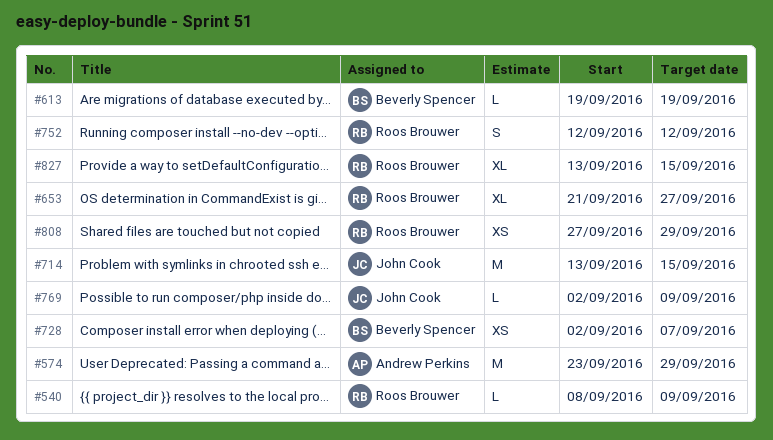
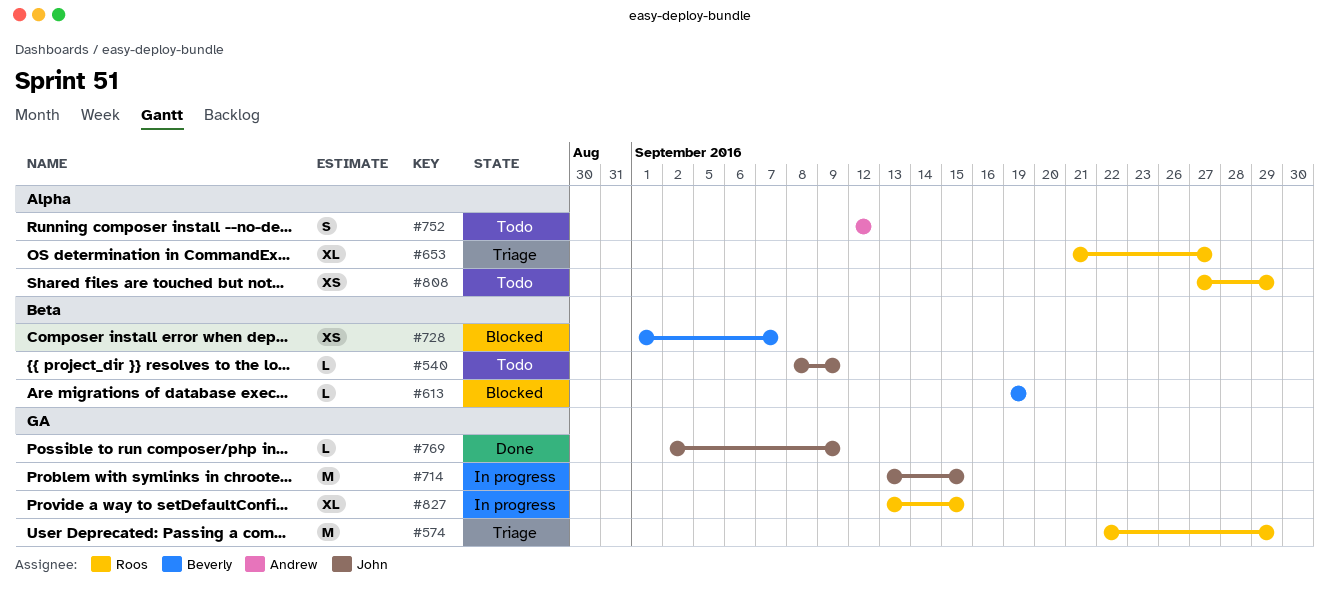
#540, owner: Roos Brouwer -> John Cook
#574, owner: Andrew Perkins -> Roos Brouwer
#574, start: Sep 23 -> Sep 22
#728, start: Sep 2 -> Sep 1
#752, owner: Roos Brouwer -> Andrew Perkins

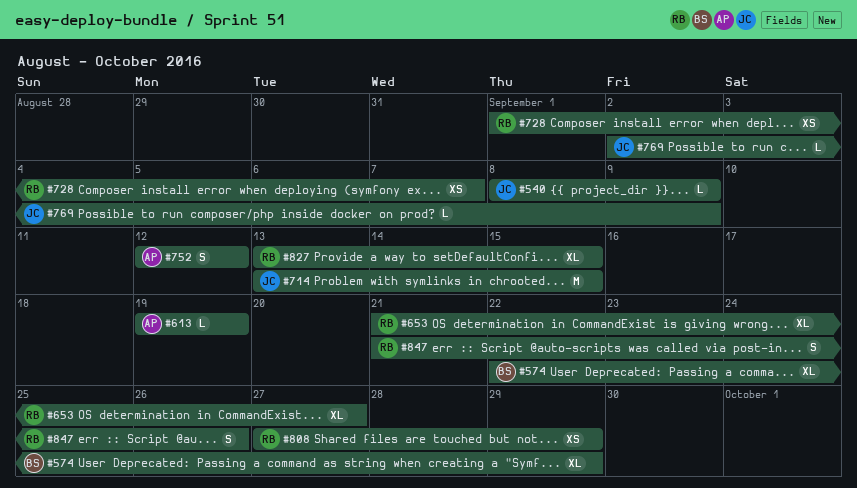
#574, owner: Roos -> Beverly
#574, estimate: M -> XL
#613, owner: Beverly -> Andrew
#728, owner: Beverly -> Roos
#847: none -> present

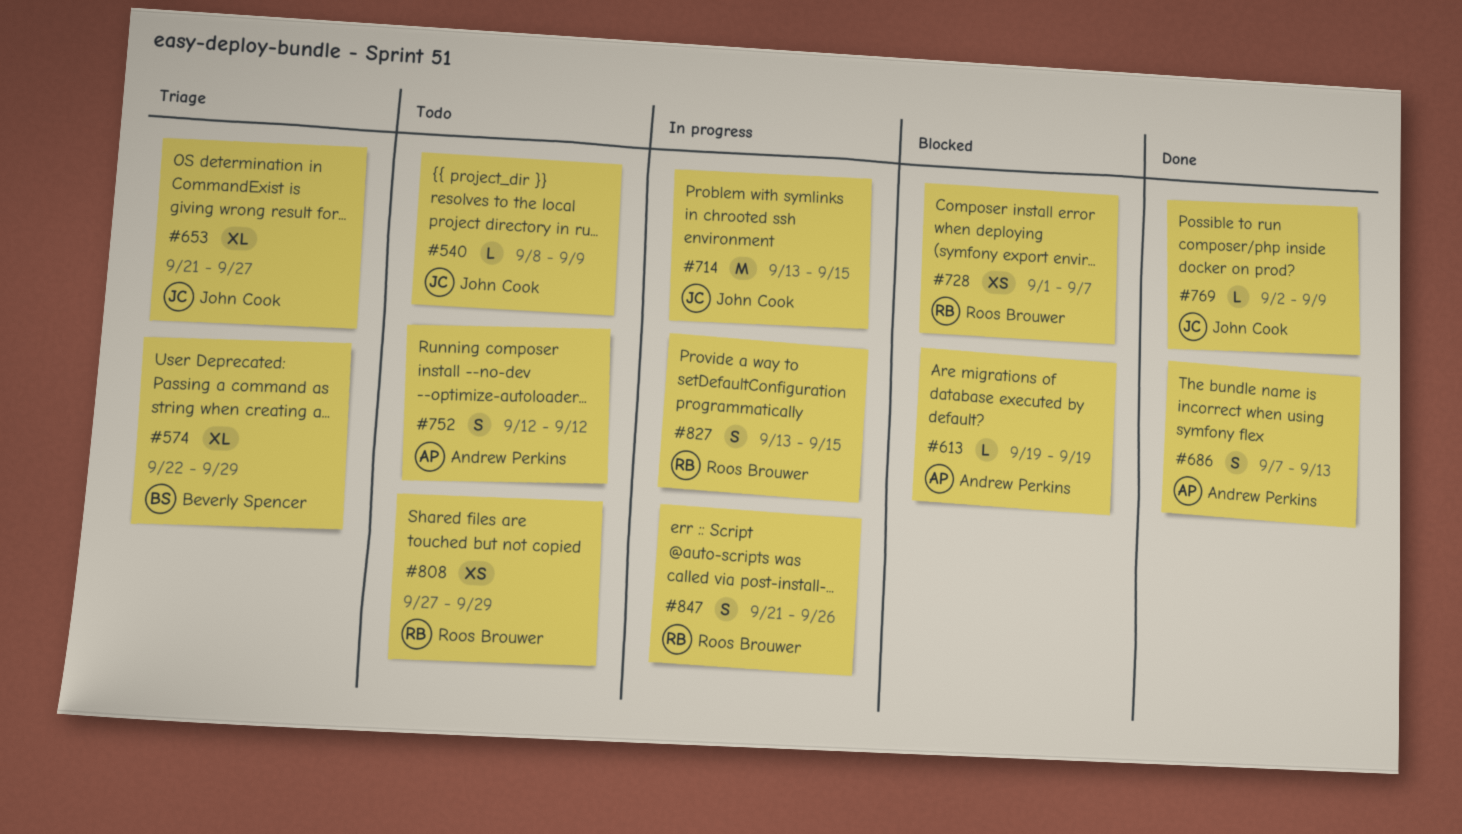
#653, owner: Roos Brouwer -> John Cook
#686: none -> present
#827, estimate: XL -> S

